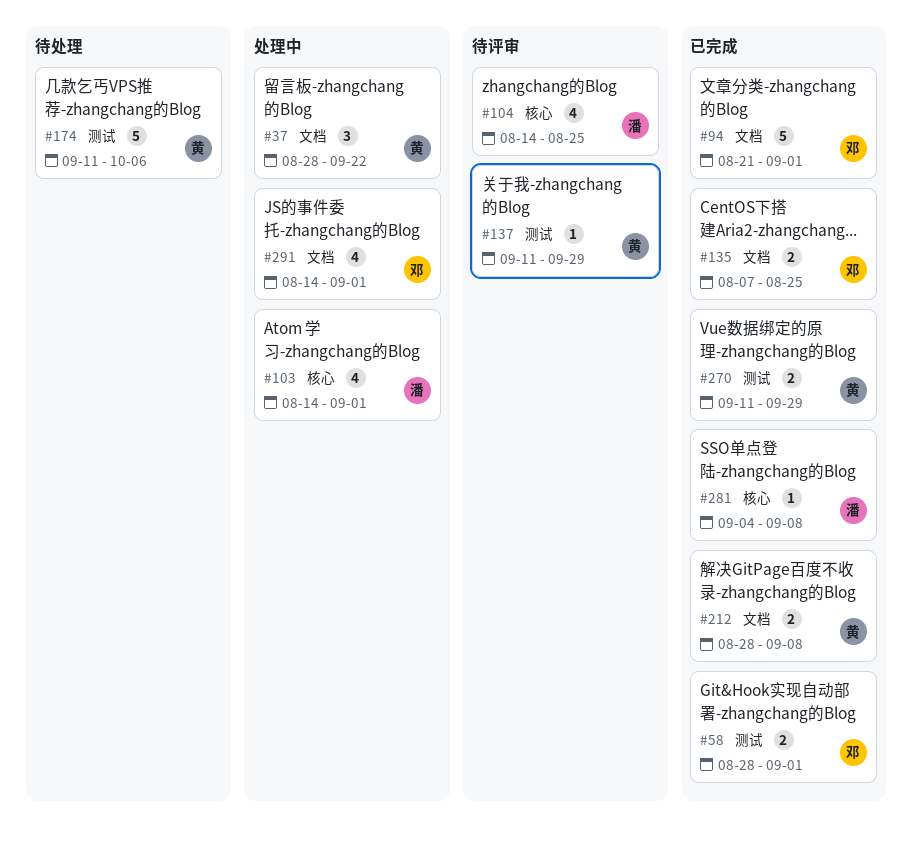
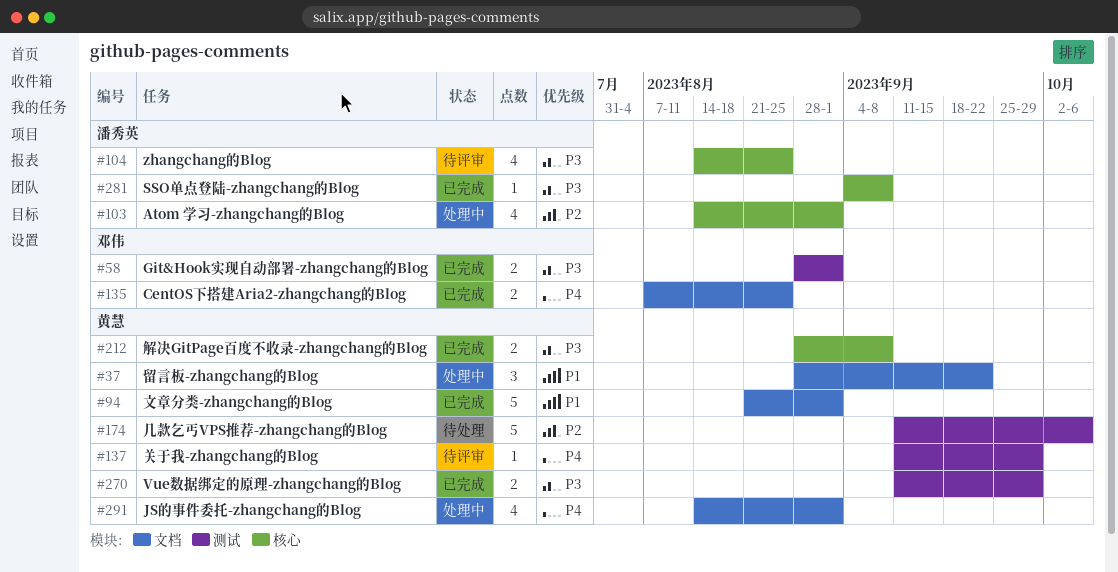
#94, owner: 邓伟 -> 黄慧
#212, label: 文档 -> 核心
#291, owner: 邓伟 -> 黄慧

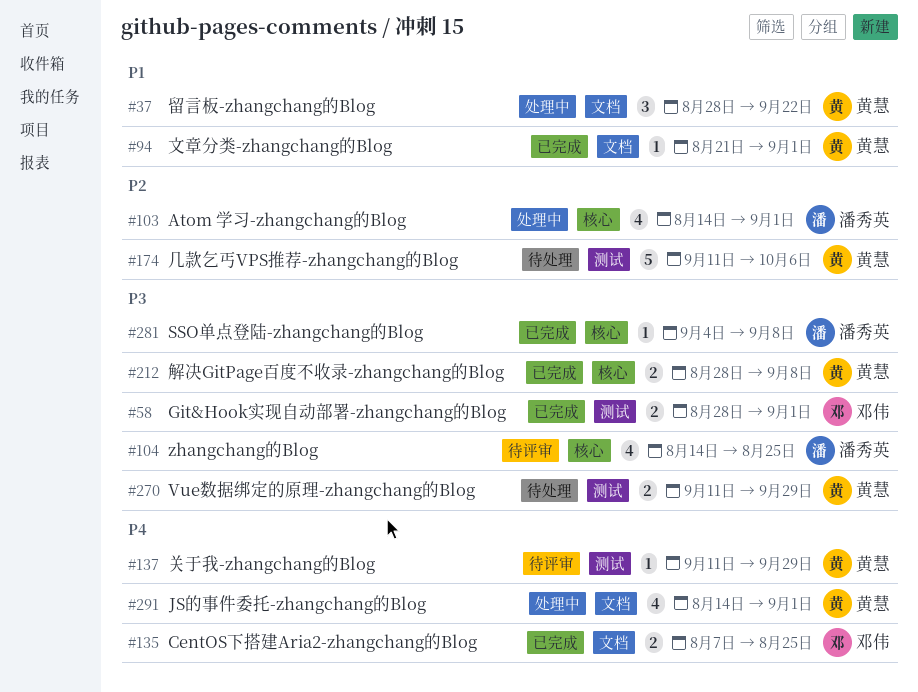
#94, estimate: 5 -> 1
#270, status: 已完成 -> 待处理

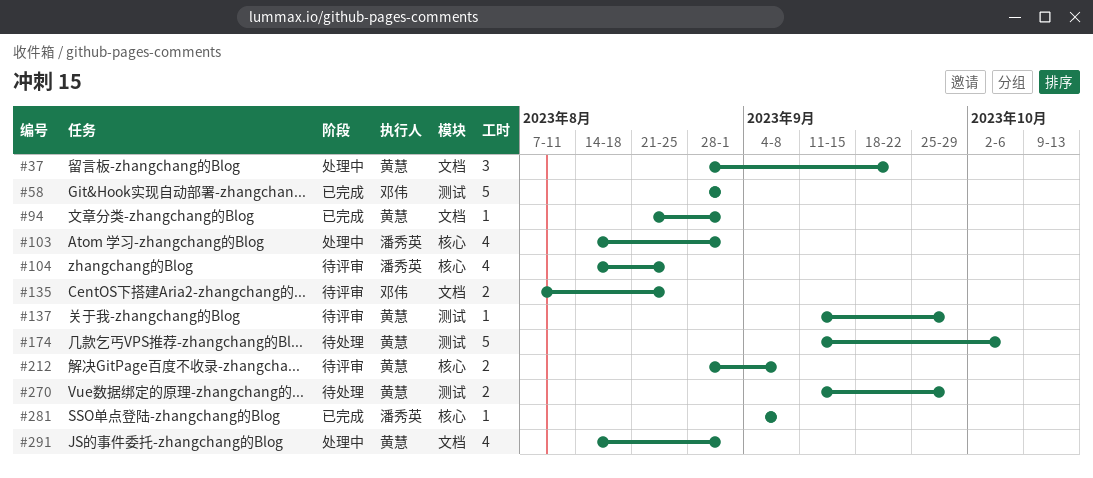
#58, estimate: 2 -> 5
#135, status: 已完成 -> 待评审
#212, status: 已完成 -> 待评审

